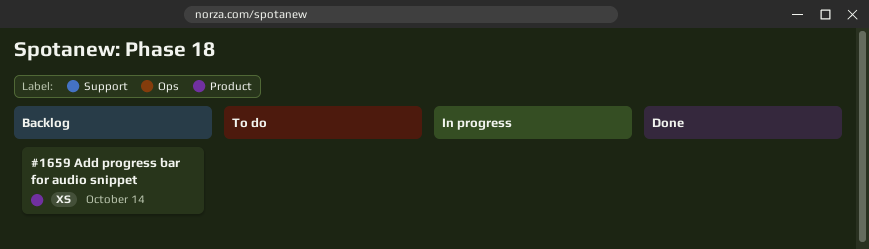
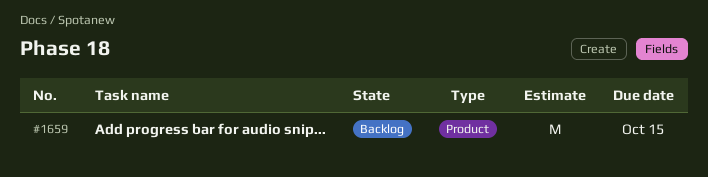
#1659, estimate: XS -> M
#1659, due: Oct 14 -> Oct 15

